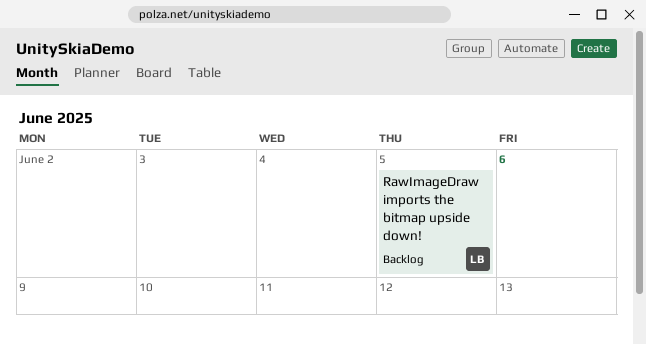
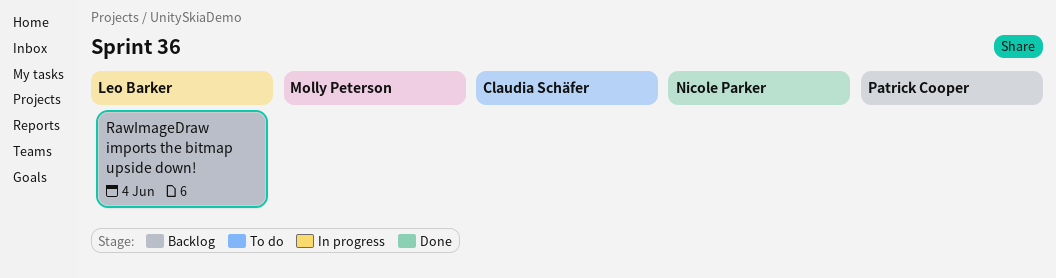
RawImageDraw imports the bitmap upside down!, due: Jun 5 -> Jun 4

